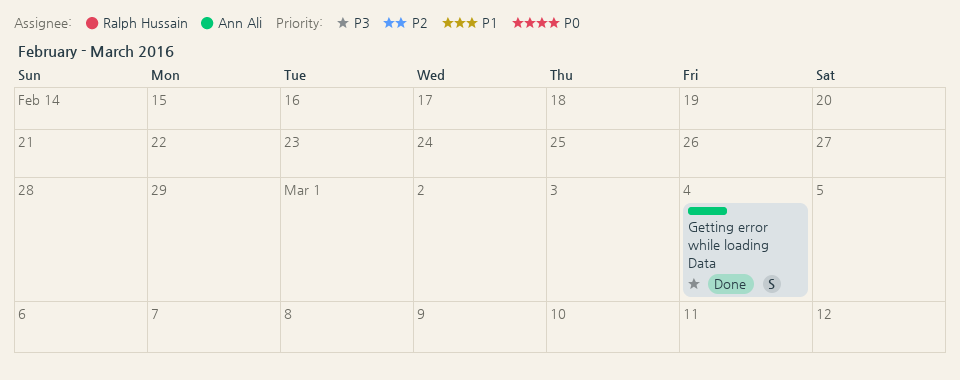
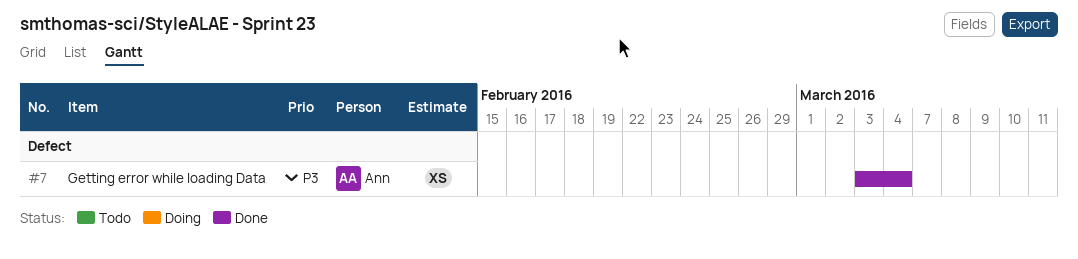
Getting error while loading Data, estimate: S -> XS

